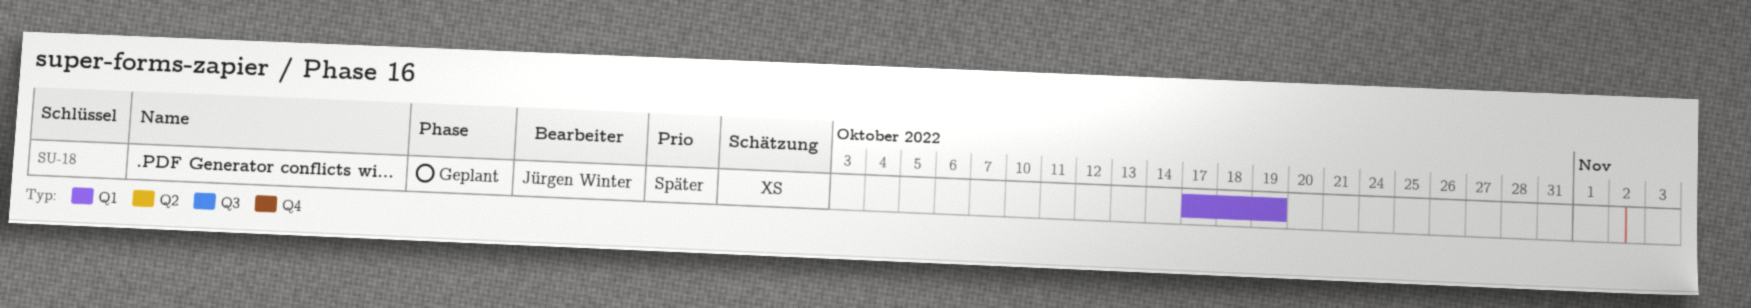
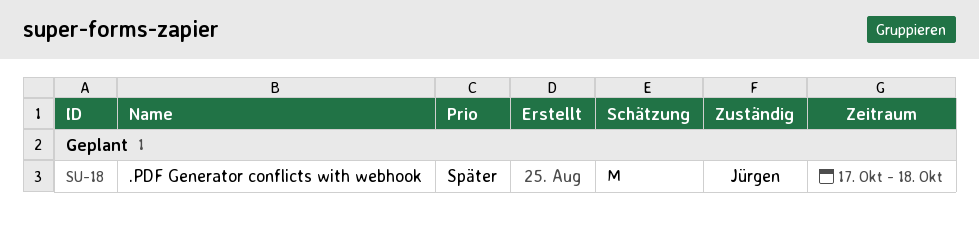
SU-18, estimate: XS -> M
SU-18, due: Oct 19 -> Oct 18

